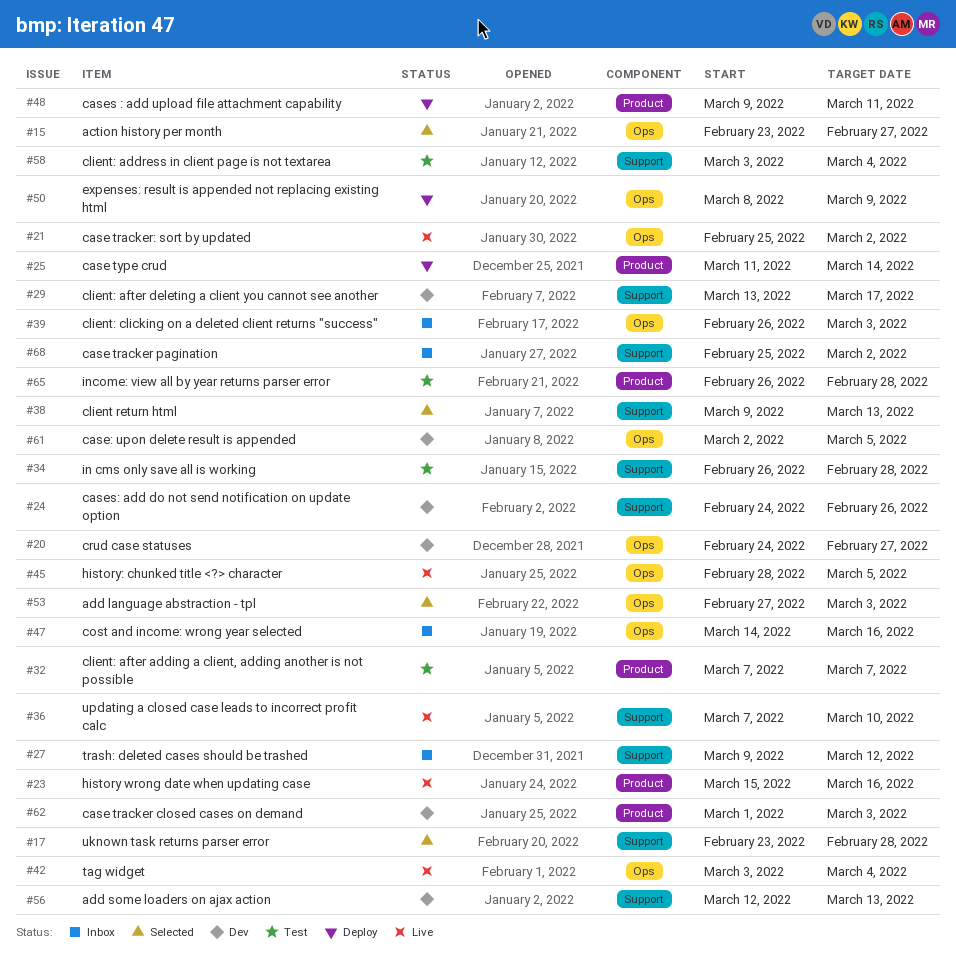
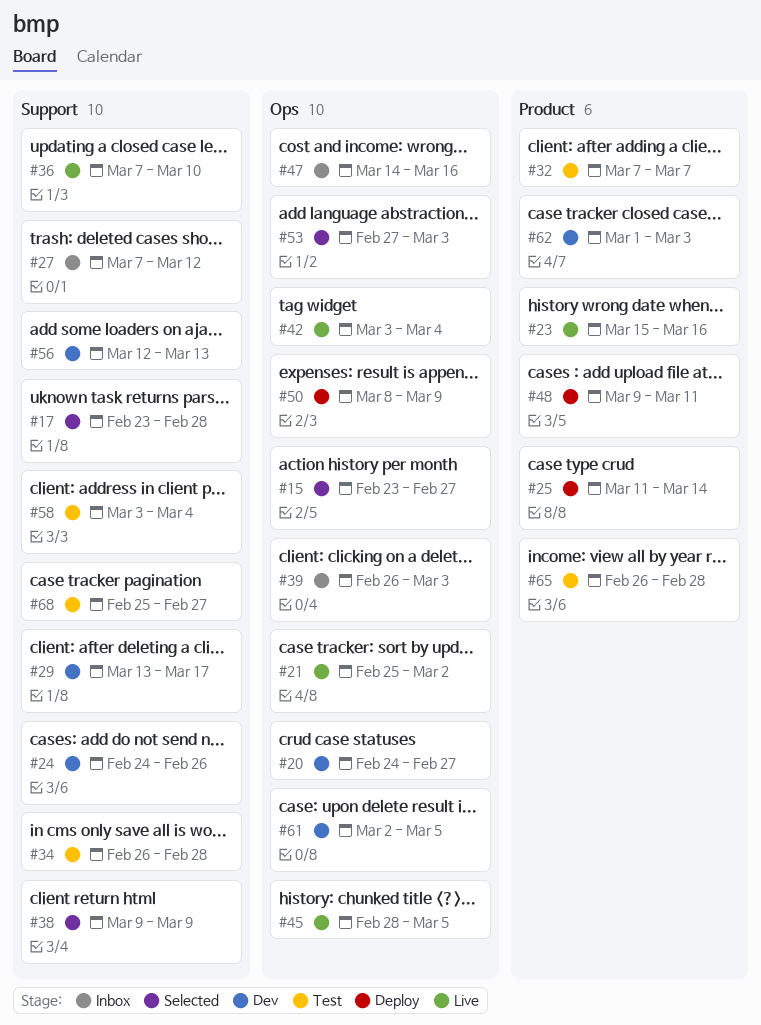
#27, start: Mar 9 -> Mar 7
#38, due: Mar 13 -> Mar 9
#68, status: Inbox -> Test
#68, due: Mar 2 -> Feb 27

